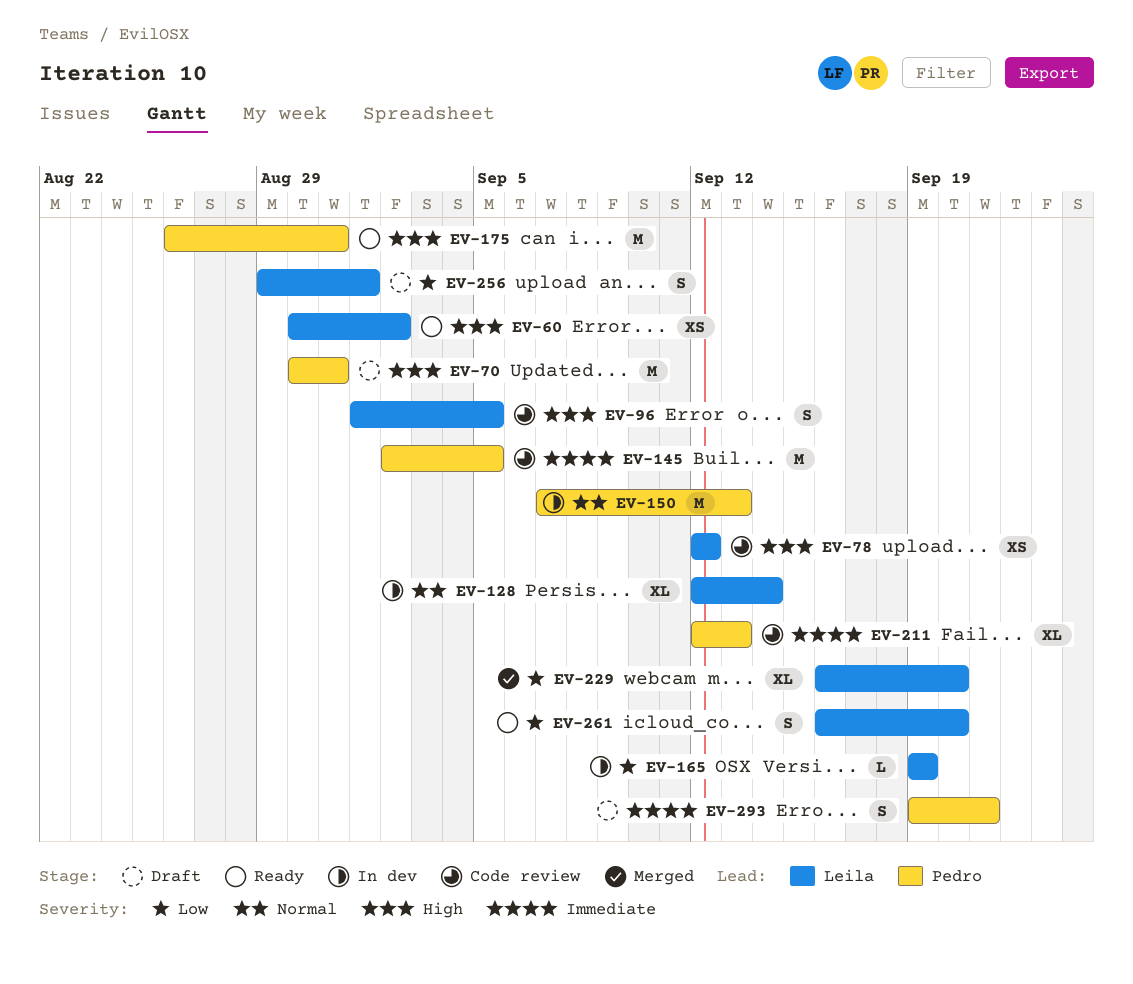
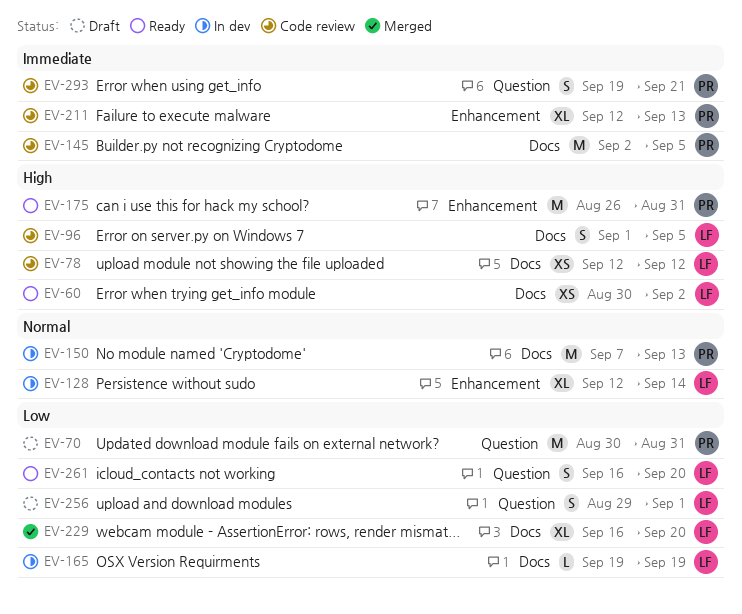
EV-70, priority: High -> Low
EV-293, status: Draft -> Code review

